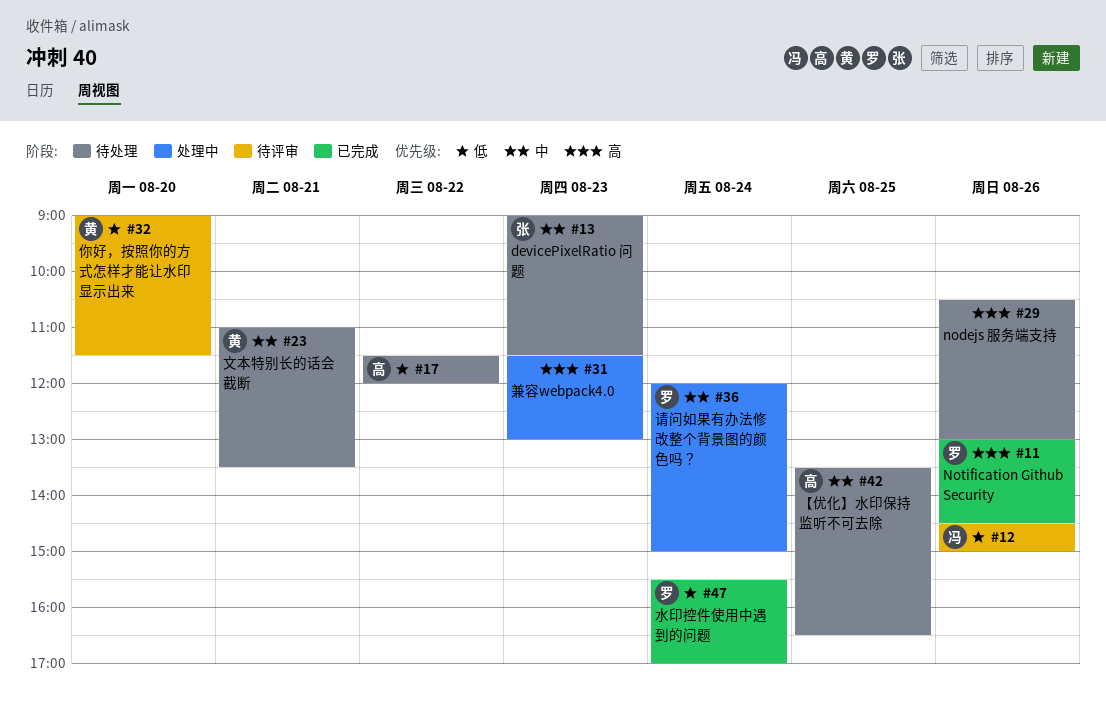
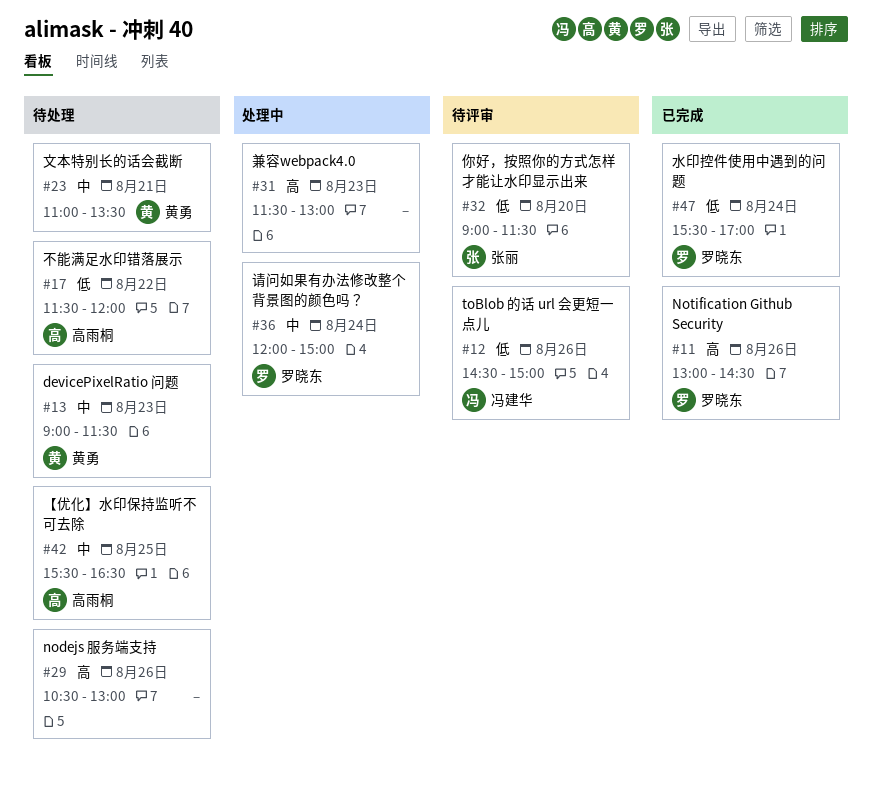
#13, owner: 张丽 -> 黄勇
#32, owner: 黄勇 -> 张丽
#42, begins: 13:30 -> 15:30

